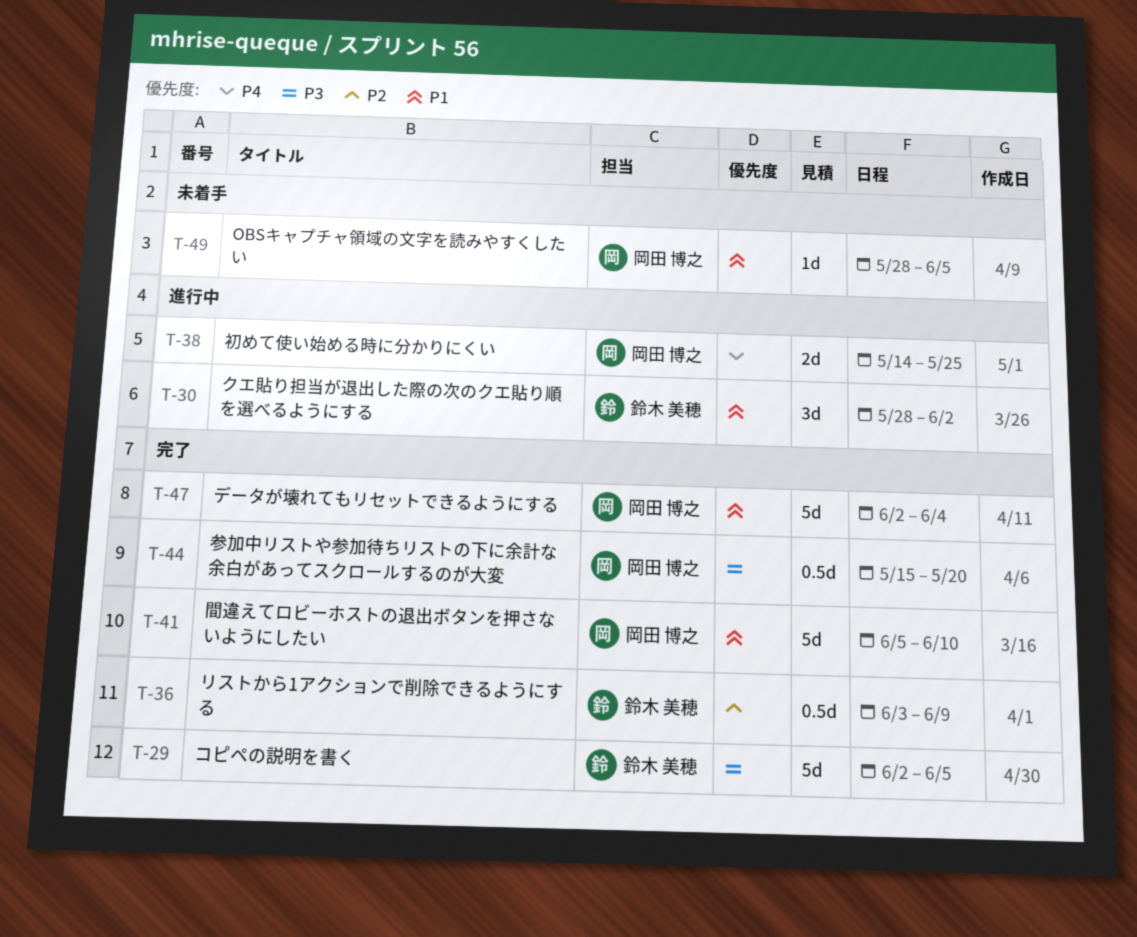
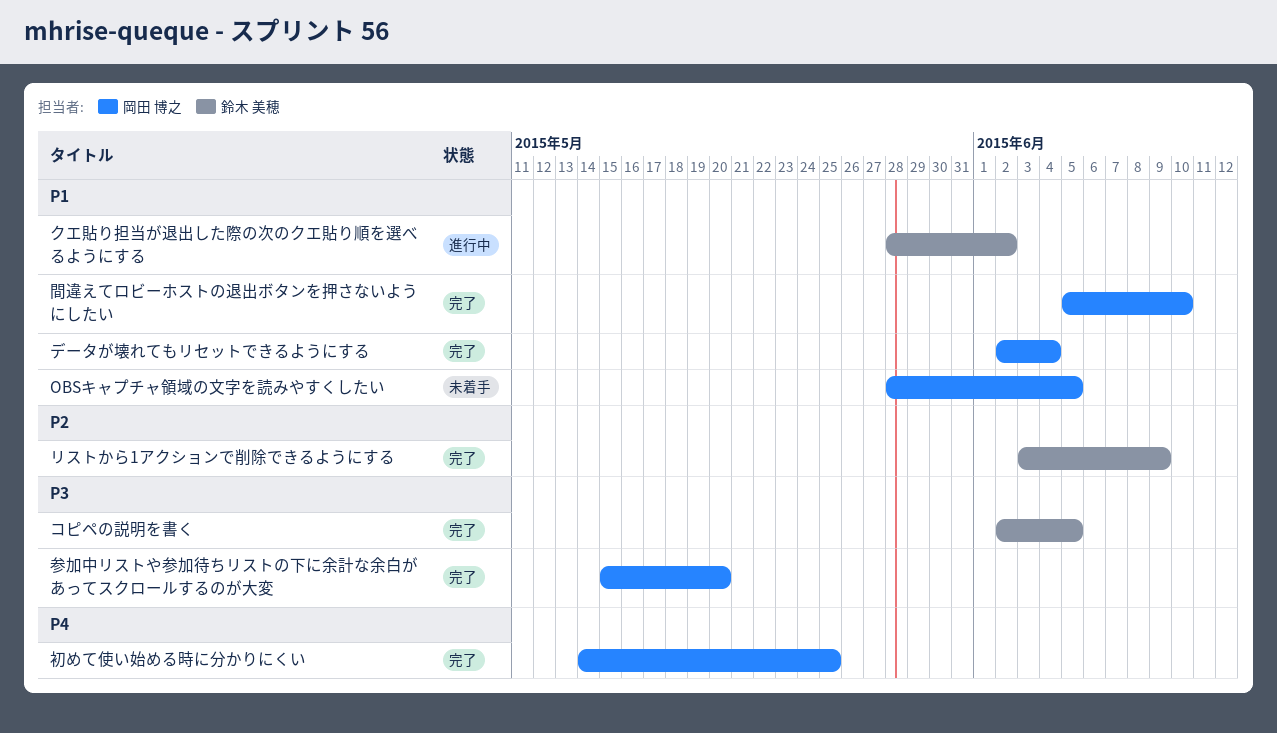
初めて使い始める時に分かりにくい, status: 進行中 -> 完了

